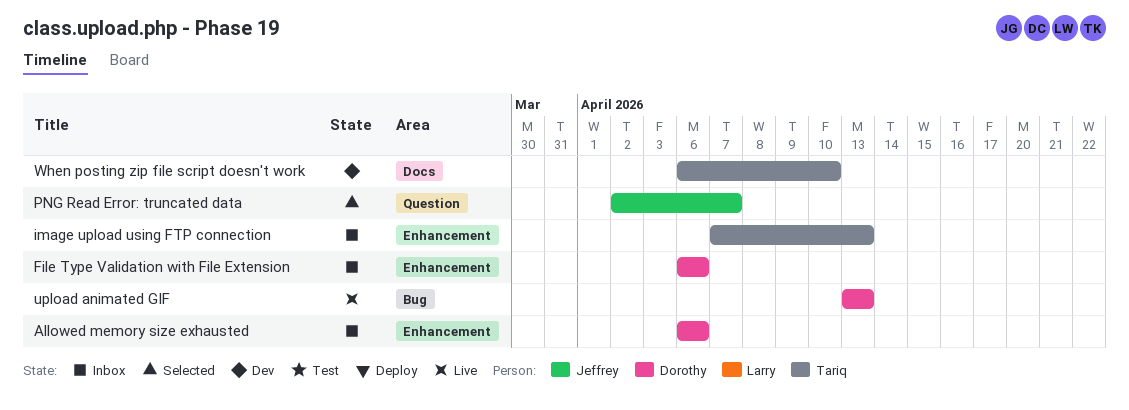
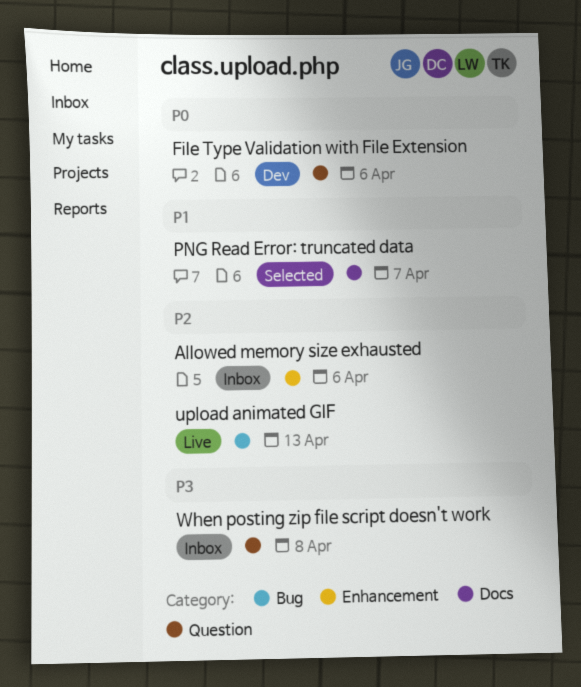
File Type Validation with File Extension, status: Inbox -> Dev
File Type Validation with File Extension, label: Enhancement -> Question
image upload using FTP connection: present -> none
PNG Read Error: truncated data, label: Question -> Docs
When posting zip file script doesn't work, status: Dev -> Inbox
When posting zip file script doesn't work, label: Docs -> Question
When posting zip file script doesn't work, due: Apr 10 -> Apr 8

